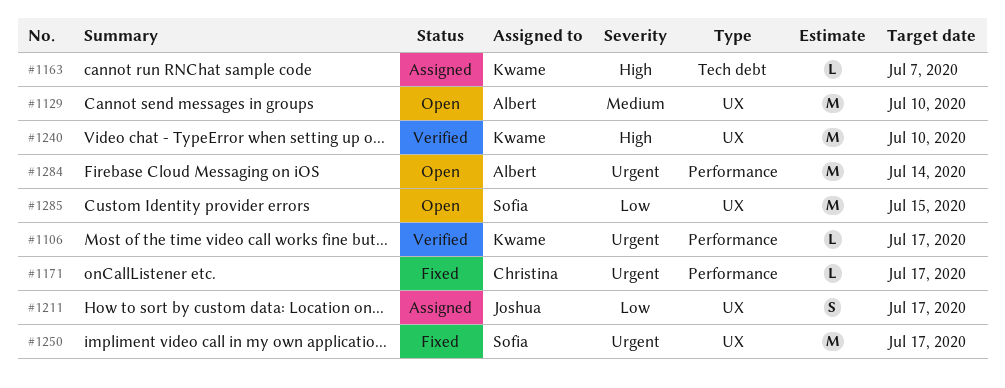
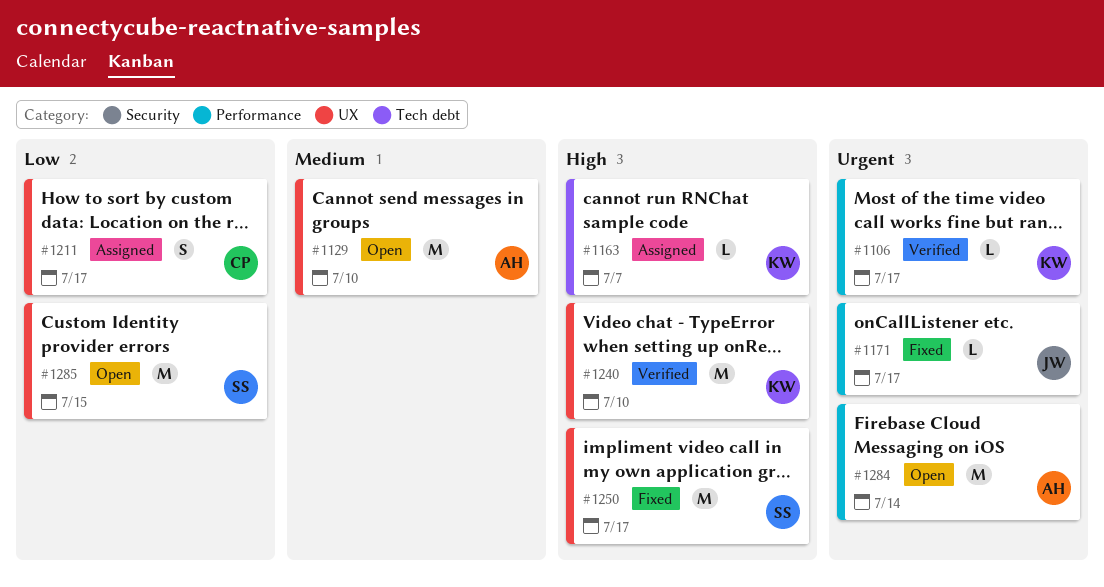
#1171, owner: Christina -> Joshua
#1211, owner: Joshua -> Christina
#1250, priority: Urgent -> High

